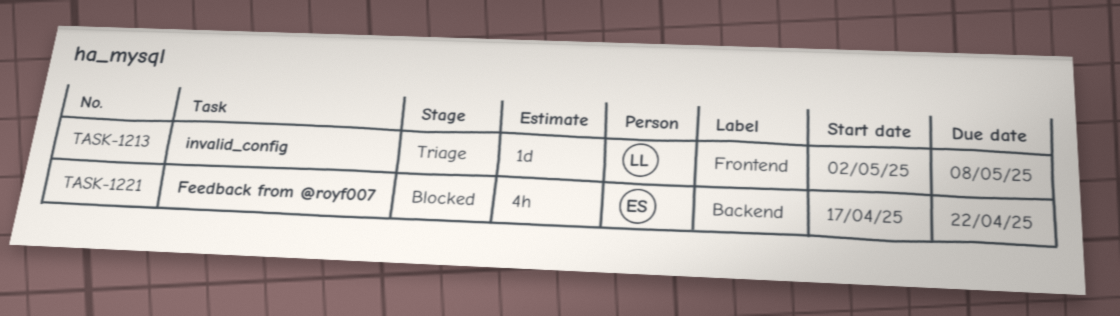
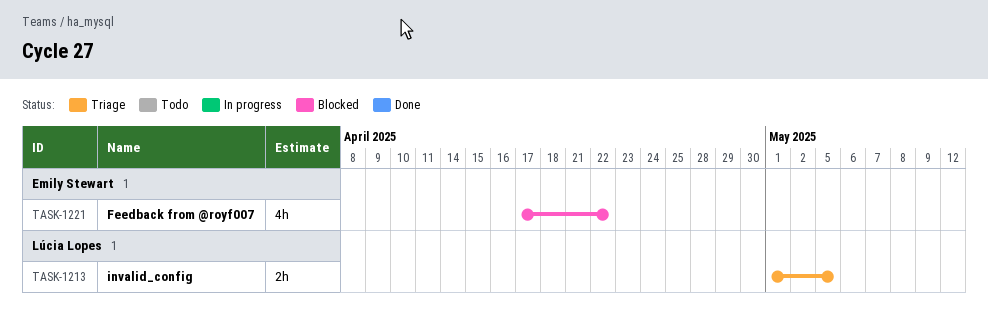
TASK-1213, estimate: 1d -> 2h
TASK-1213, start: May 2 -> May 1
TASK-1213, due: May 8 -> May 5

